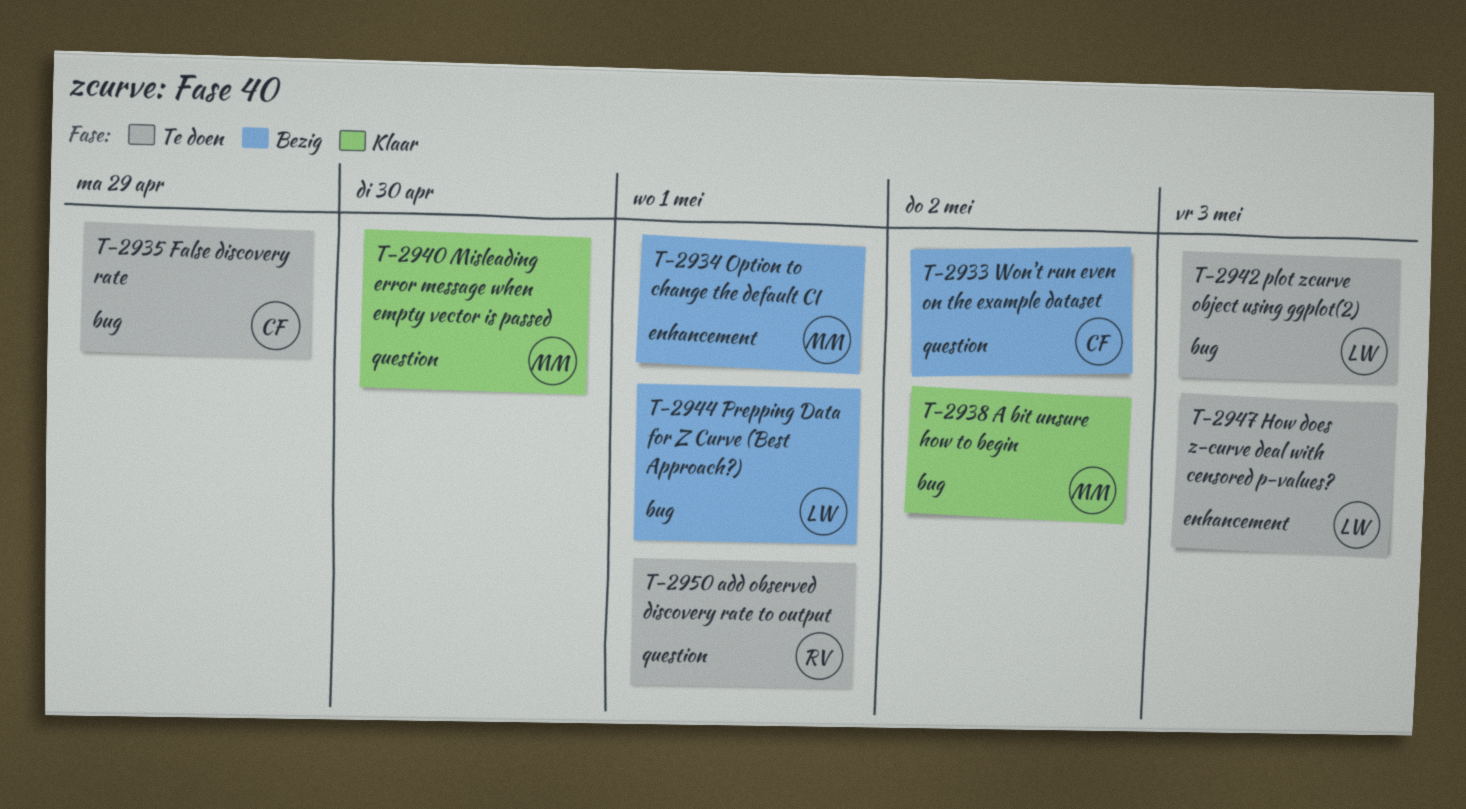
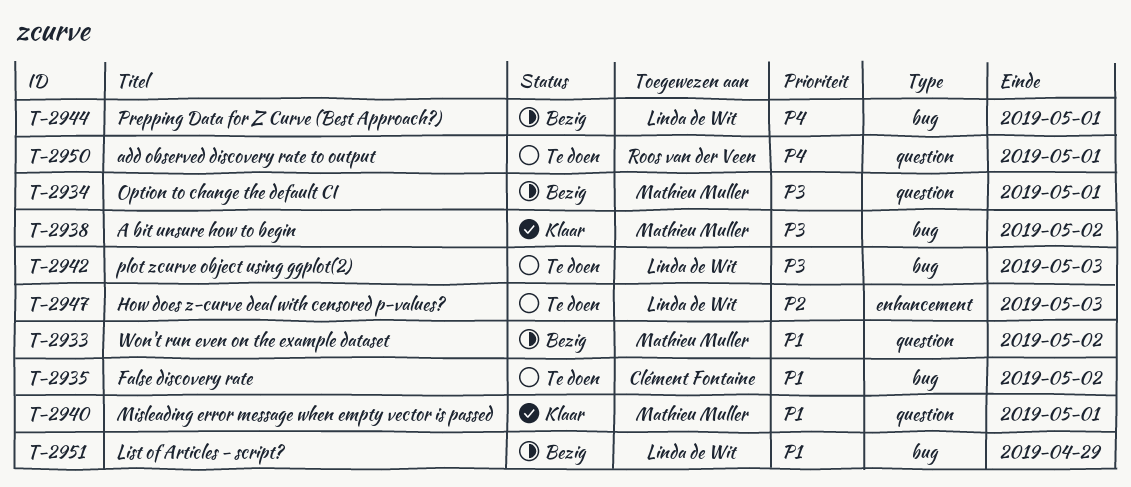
T-2933, owner: Clément Fontaine -> Mathieu Muller
T-2934, label: enhancement -> question
T-2935, due: Apr 29 -> May 2
T-2940, due: Apr 30 -> May 1
T-2951: none -> present

